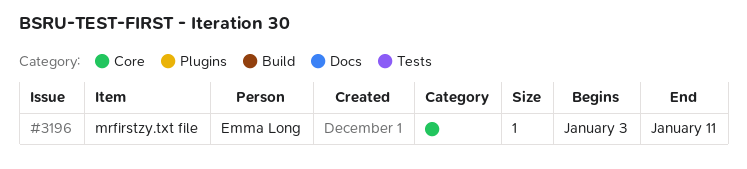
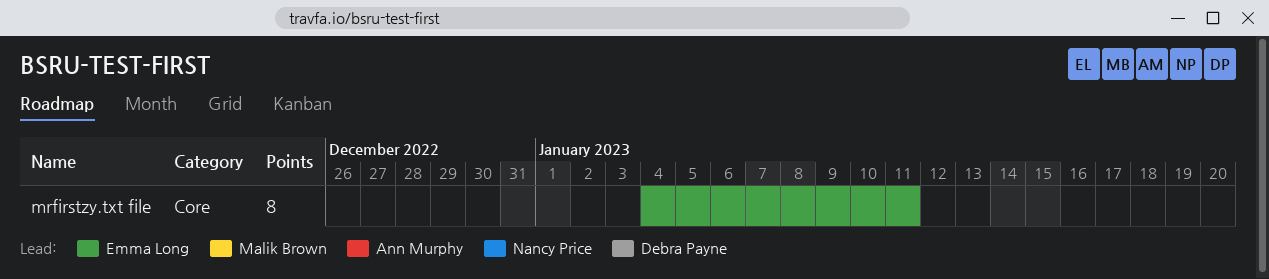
mrfirstzy.txt file, estimate: 1 -> 8
mrfirstzy.txt file, start: Jan 3 -> Jan 4

